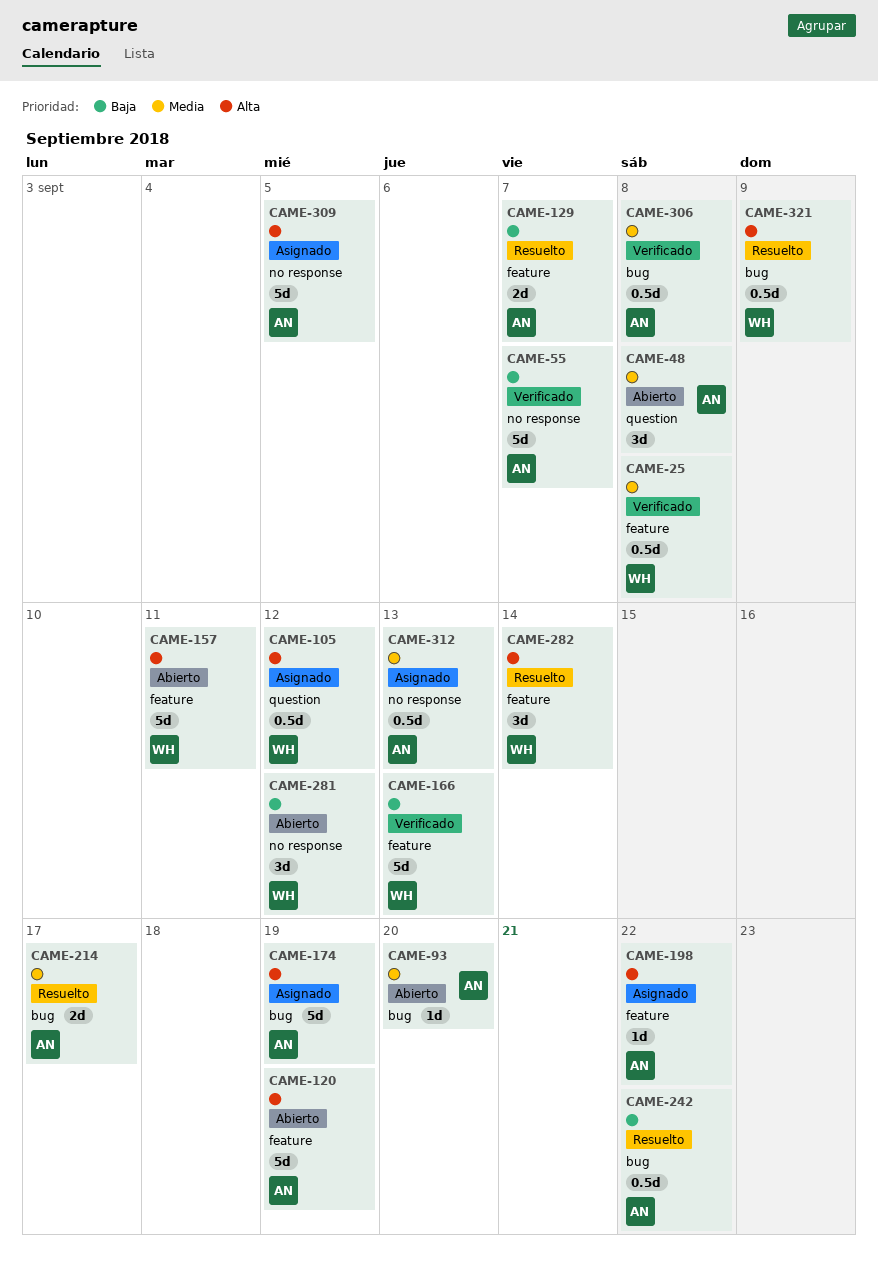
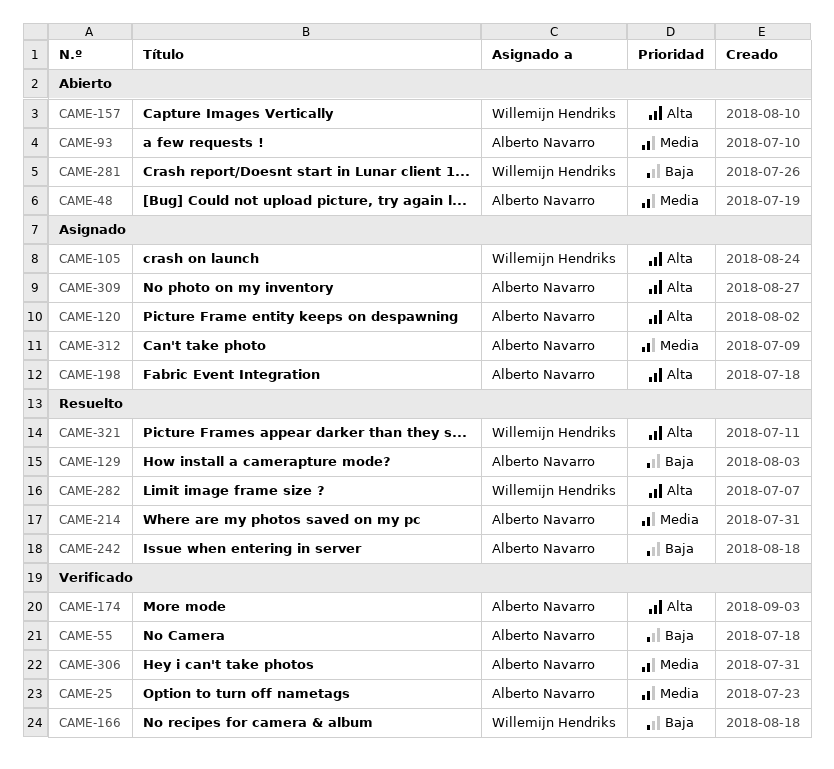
CAME-25, owner: Willemijn Hendriks -> Alberto Navarro
CAME-120, status: Abierto -> Asignado
CAME-174, status: Asignado -> Verificado

